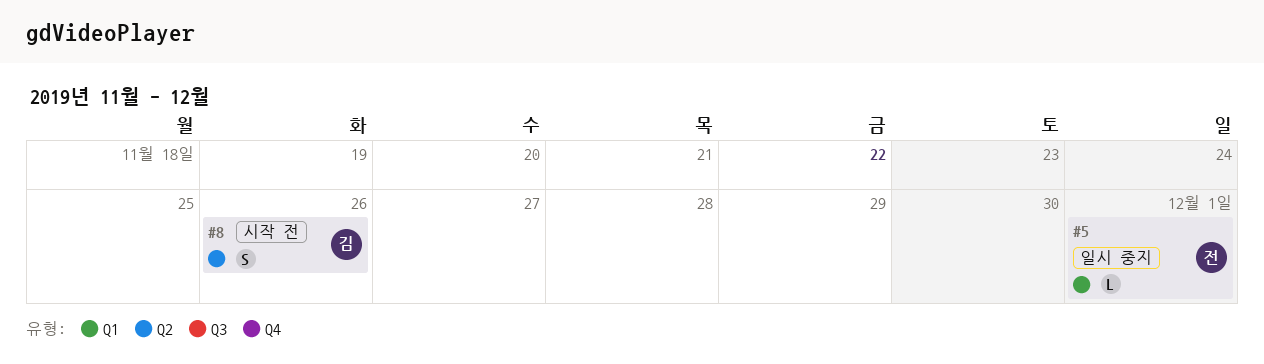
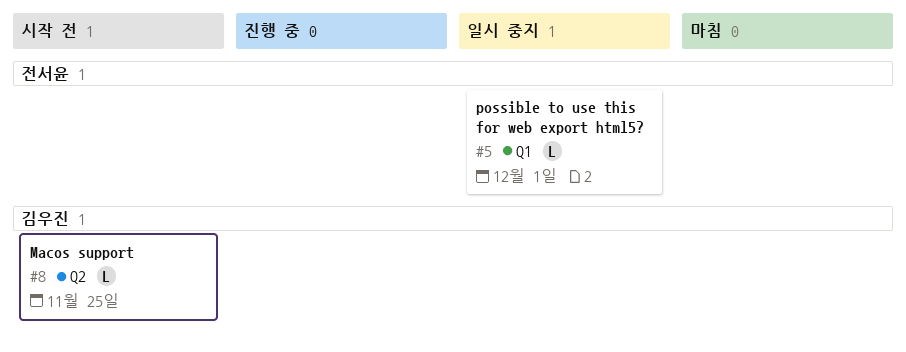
#8, estimate: S -> L
#8, due: Nov 26 -> Nov 25

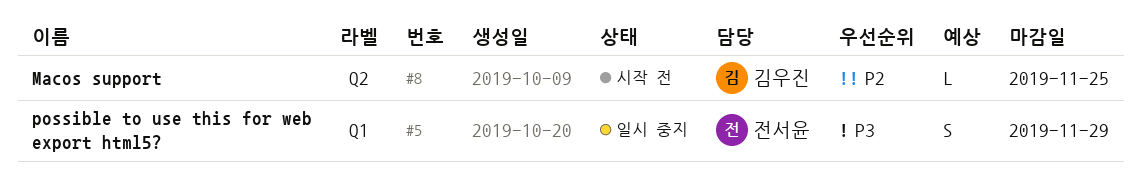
#5, estimate: L -> S
#5, due: Dec 1 -> Nov 29

